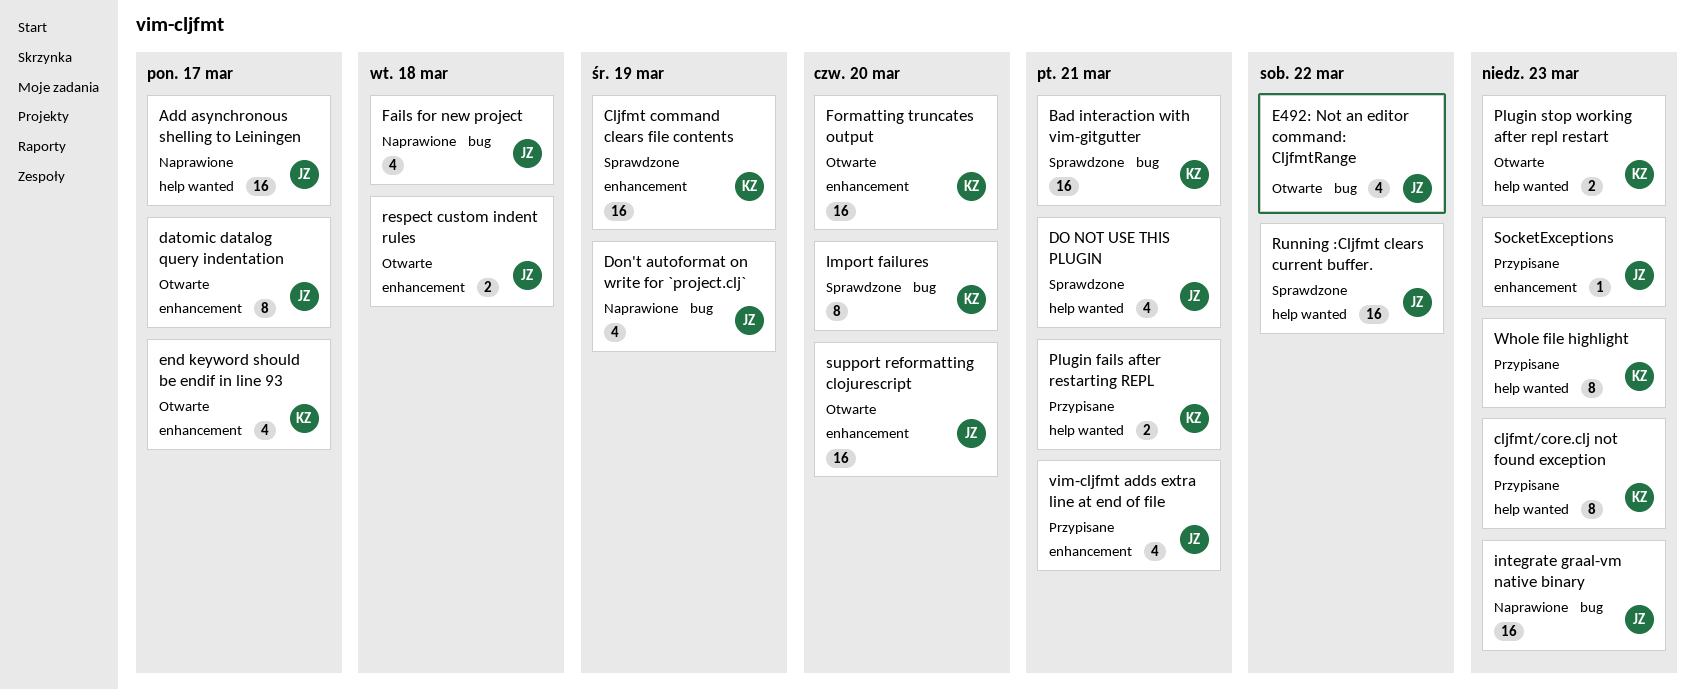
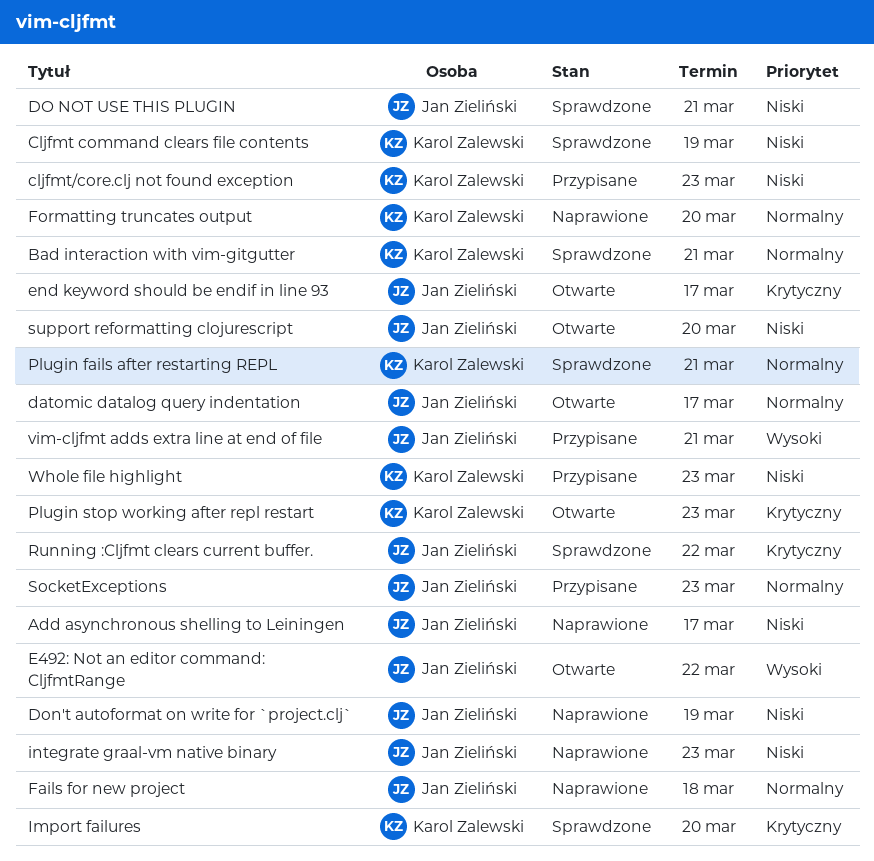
end keyword should be endif in line 93, owner: Karol Zalewski -> Jan Zieliński
Formatting truncates output, status: Otwarte -> Naprawione
Plugin fails after restarting REPL, status: Przypisane -> Sprawdzone
respect custom indent rules: present -> none

